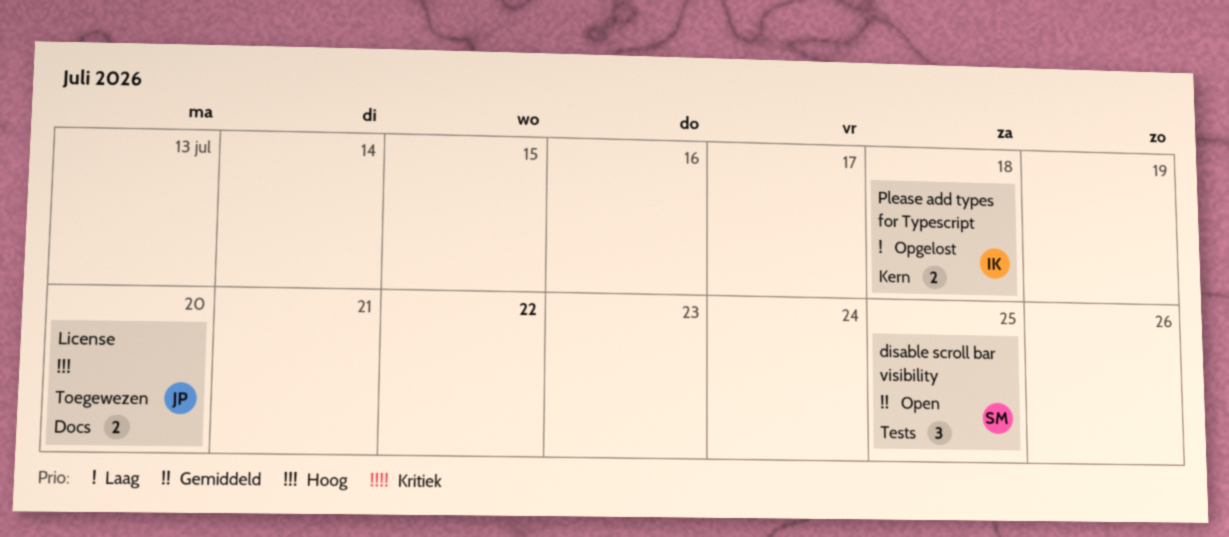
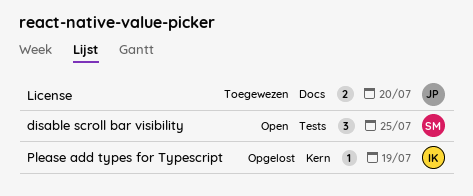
Please add types for Typescript, estimate: 2 -> 1
Please add types for Typescript, due: Jul 18 -> Jul 19

